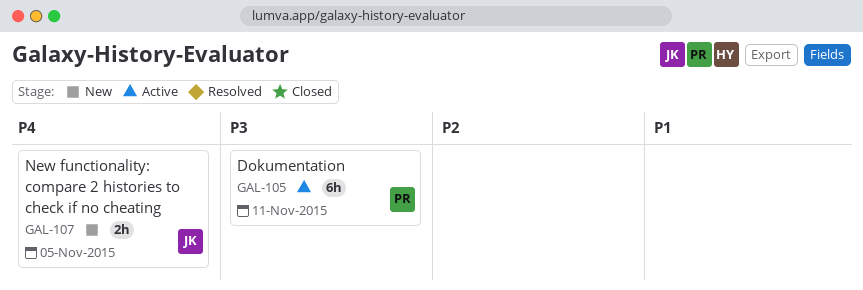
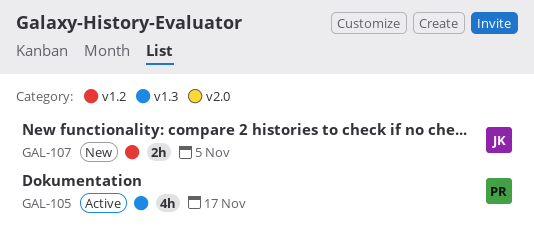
GAL-105, estimate: 6h -> 4h
GAL-105, due: Nov 11 -> Nov 17

